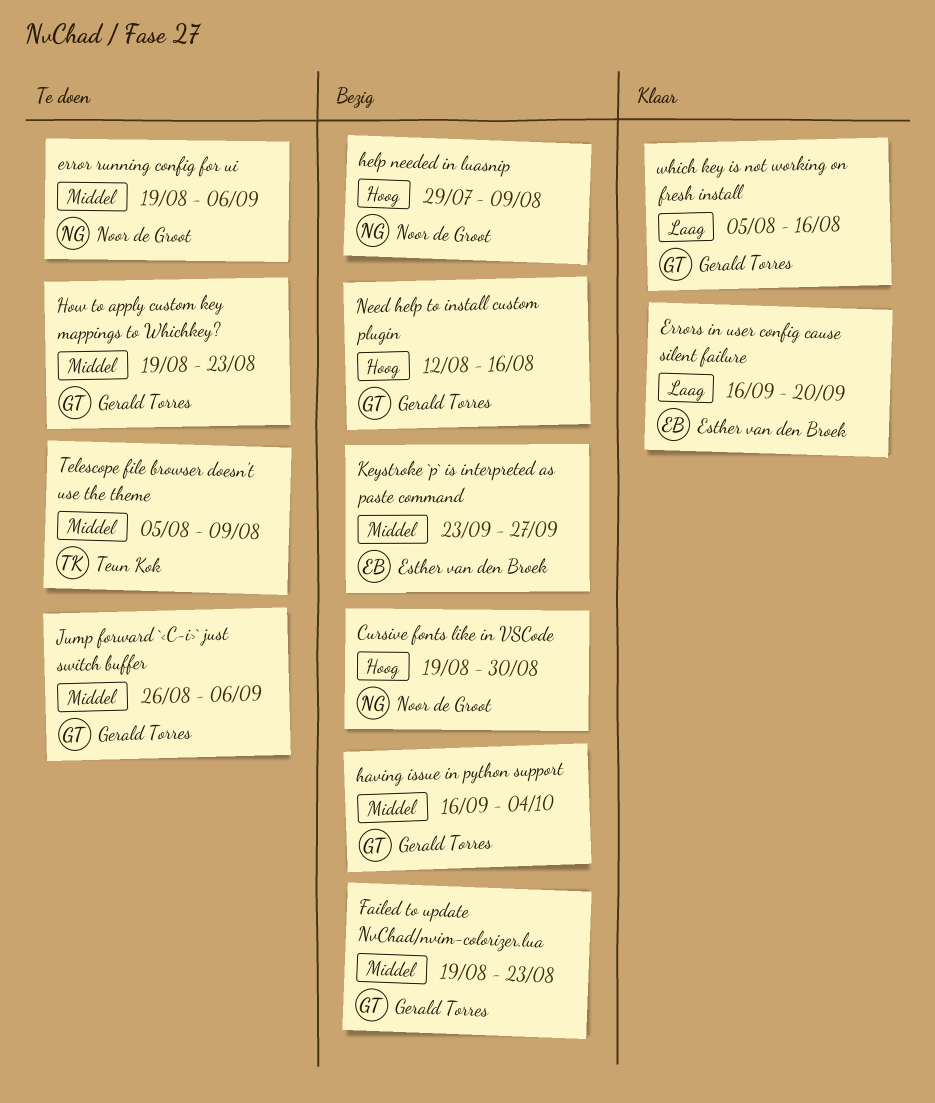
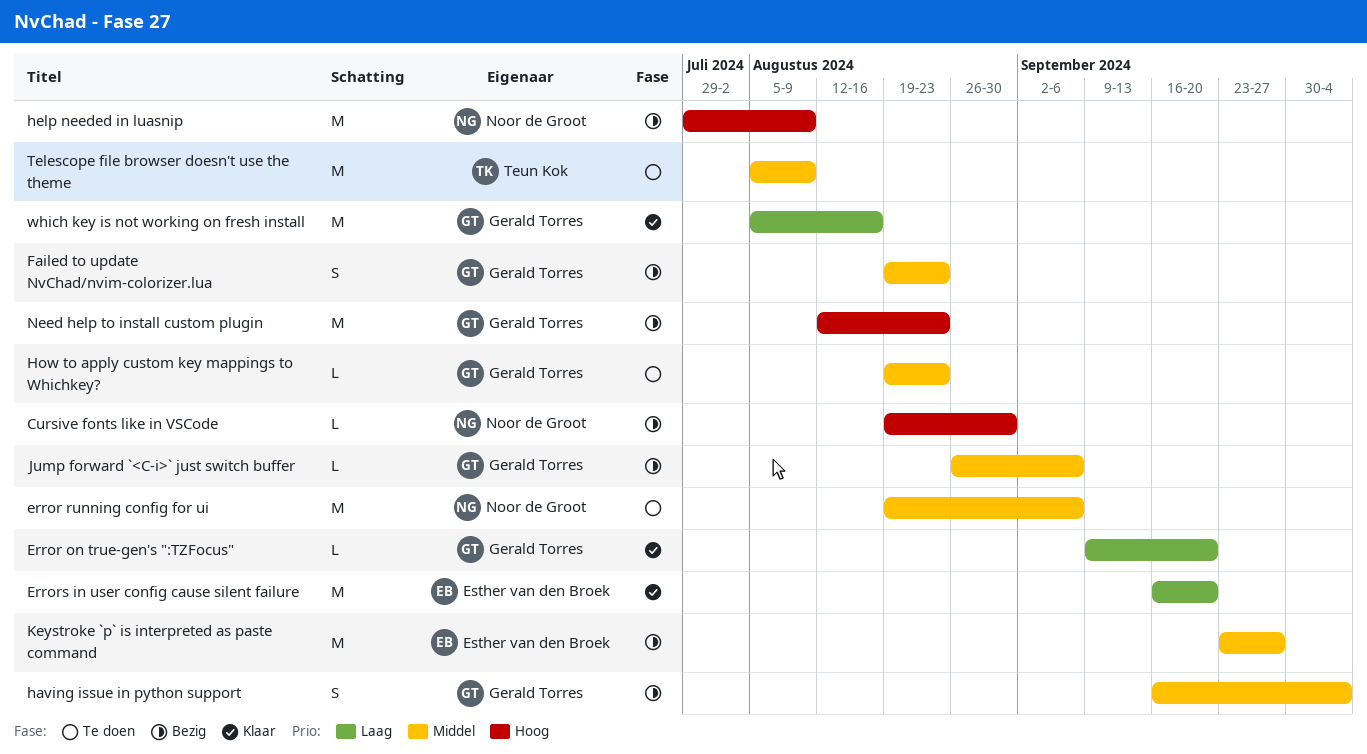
Error on true-gen's ":TZFocus": none -> present
Jump forward `<C-i>` just switch buffer, status: Te doen -> Bezig
Need help to install custom plugin, due: Aug 16 -> Aug 23

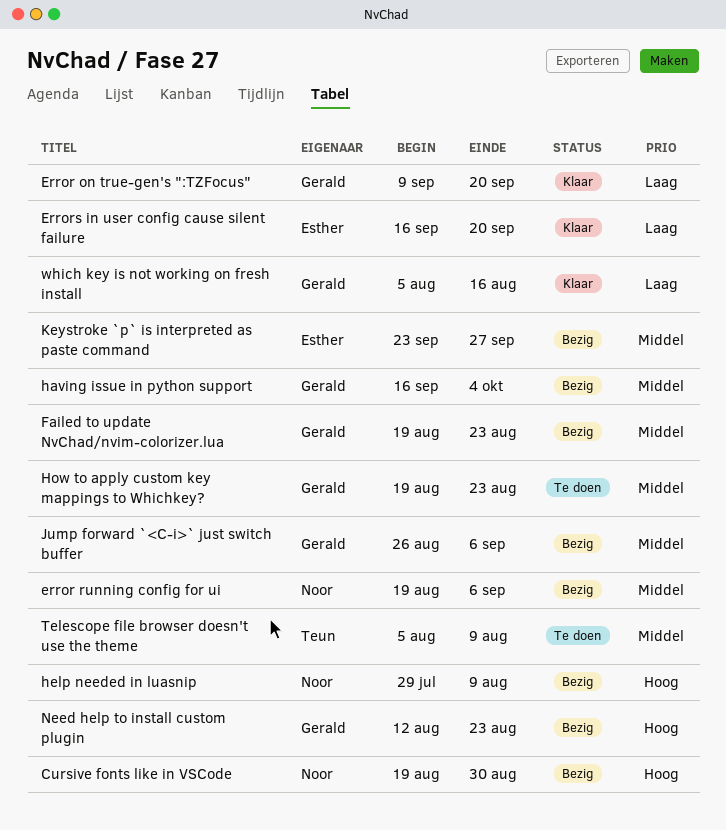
error running config for ui, status: Te doen -> Bezig

